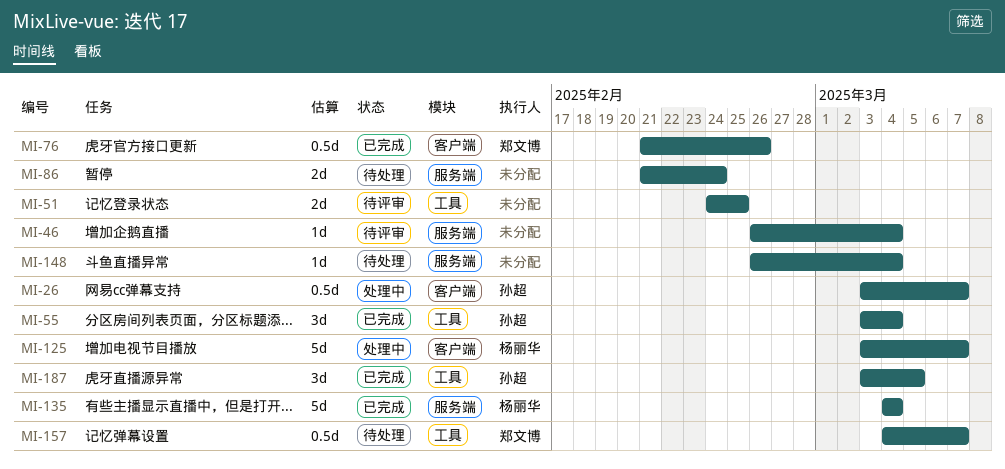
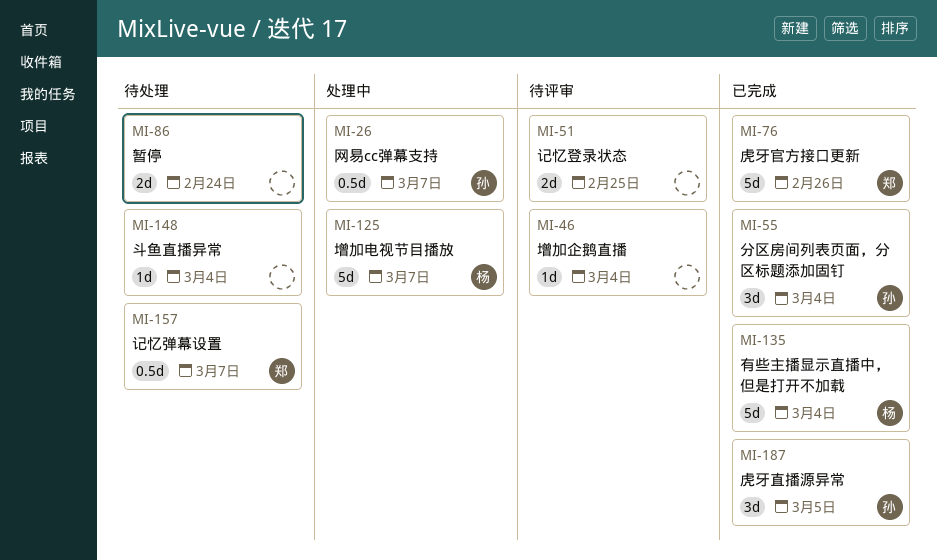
MI-76, estimate: 0.5d -> 5d

